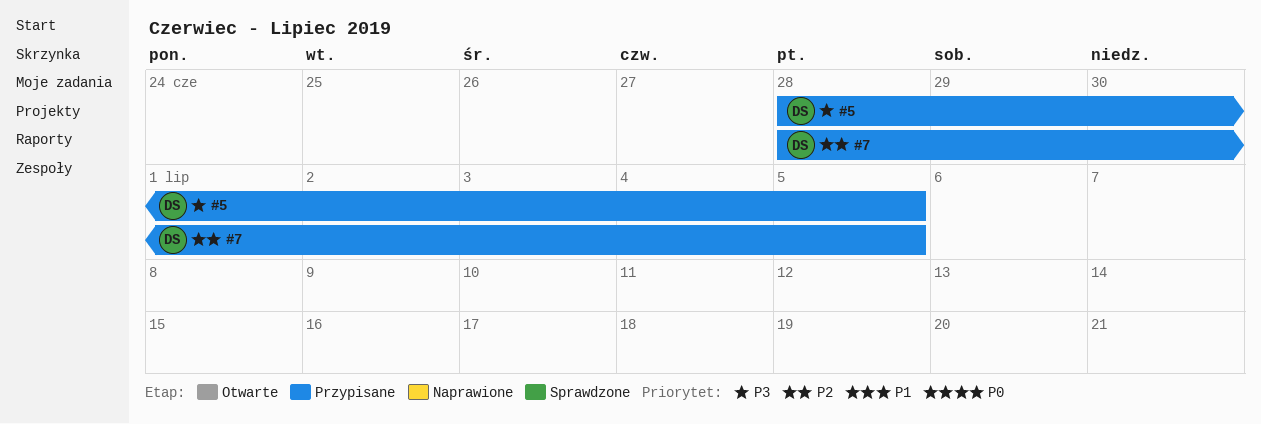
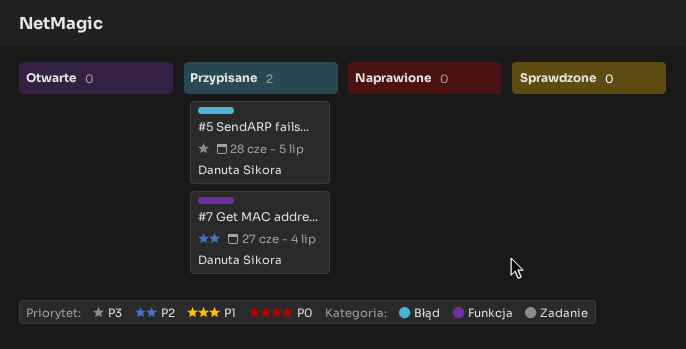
#7, start: Jun 28 -> Jun 27
#7, due: Jul 5 -> Jul 4

